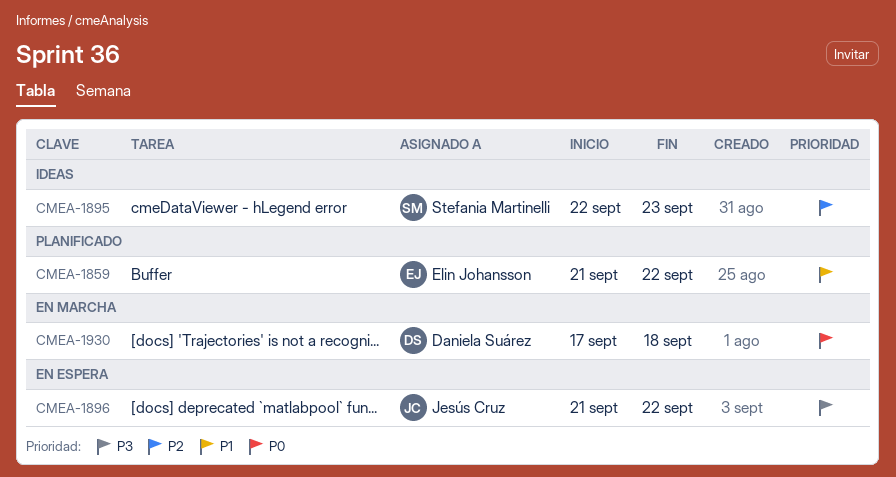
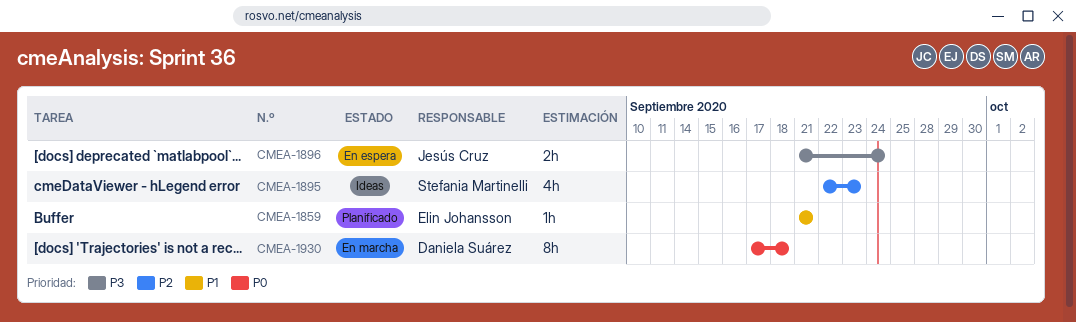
CMEA-1859, due: Sep 22 -> Sep 21
CMEA-1896, due: Sep 22 -> Sep 24

